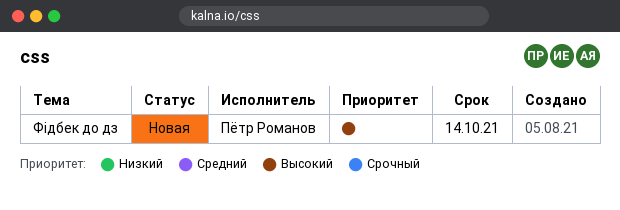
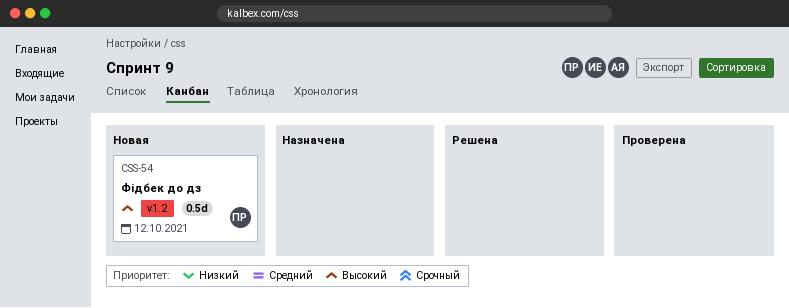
Фідбек до дз, due: Oct 14 -> Oct 12

